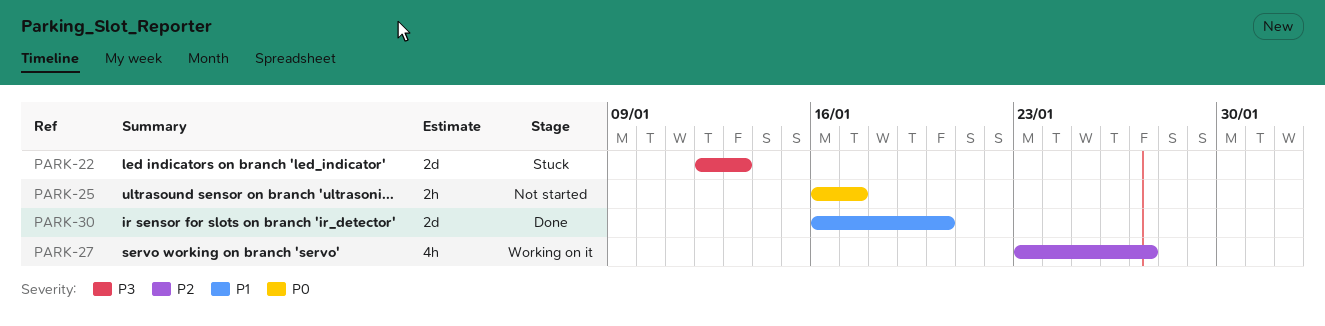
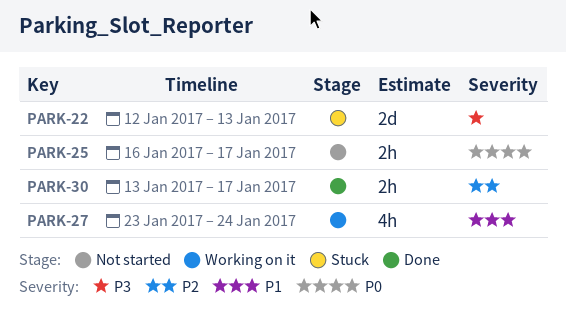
PARK-27, priority: P2 -> P1
PARK-27, due: Jan 27 -> Jan 24
PARK-30, priority: P1 -> P2
PARK-30, estimate: 2d -> 2h
PARK-30, start: Jan 16 -> Jan 13
PARK-30, due: Jan 20 -> Jan 17

